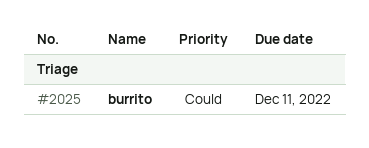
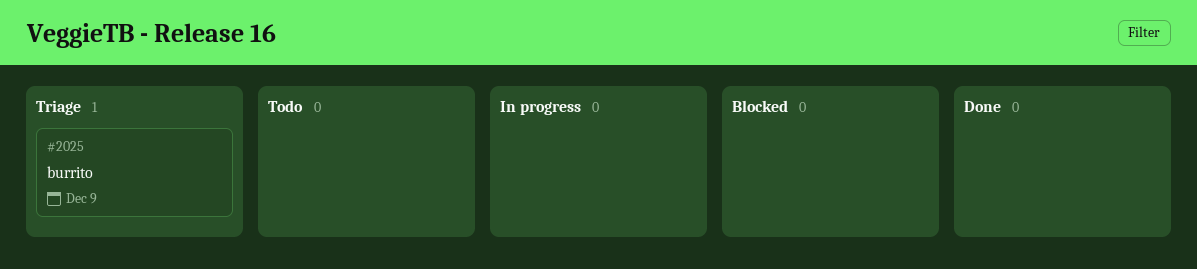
#2025, due: Dec 11 -> Dec 9

